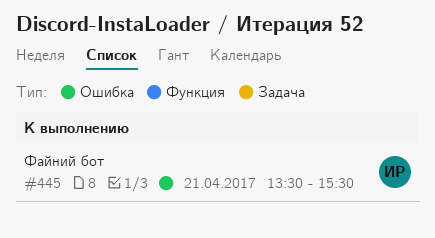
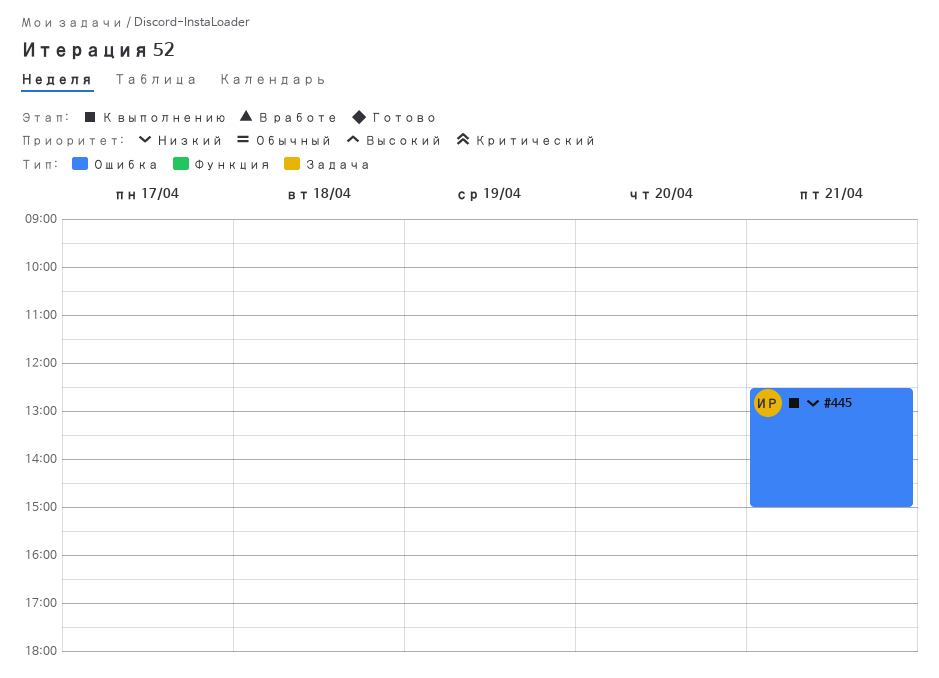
#445, begins: 13:30 -> 12:30
#445, ends: 15:30 -> 15:00

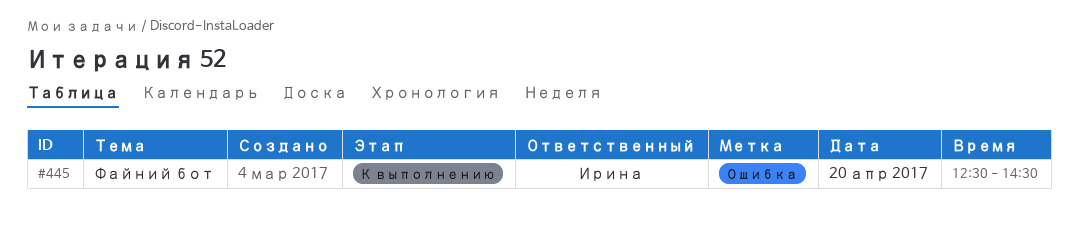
#445, day: Apr 21 -> Apr 20
#445, ends: 15:00 -> 14:30

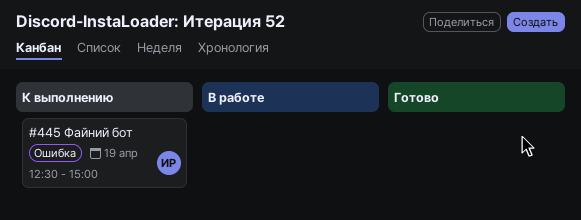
#445, day: Apr 20 -> Apr 19
#445, ends: 14:30 -> 15:00

